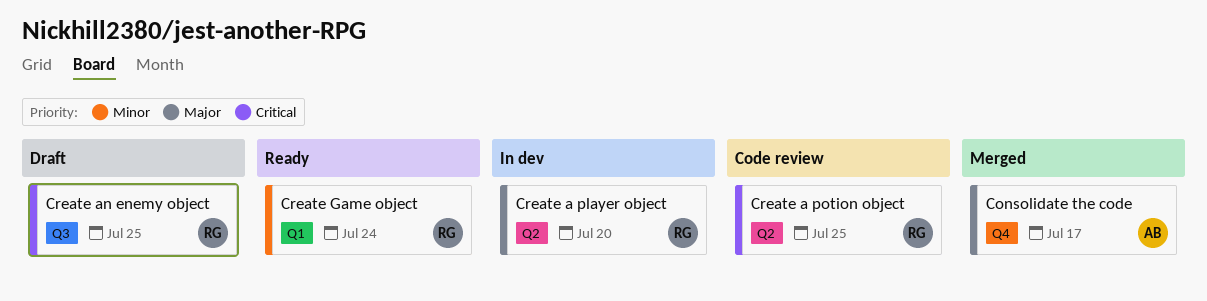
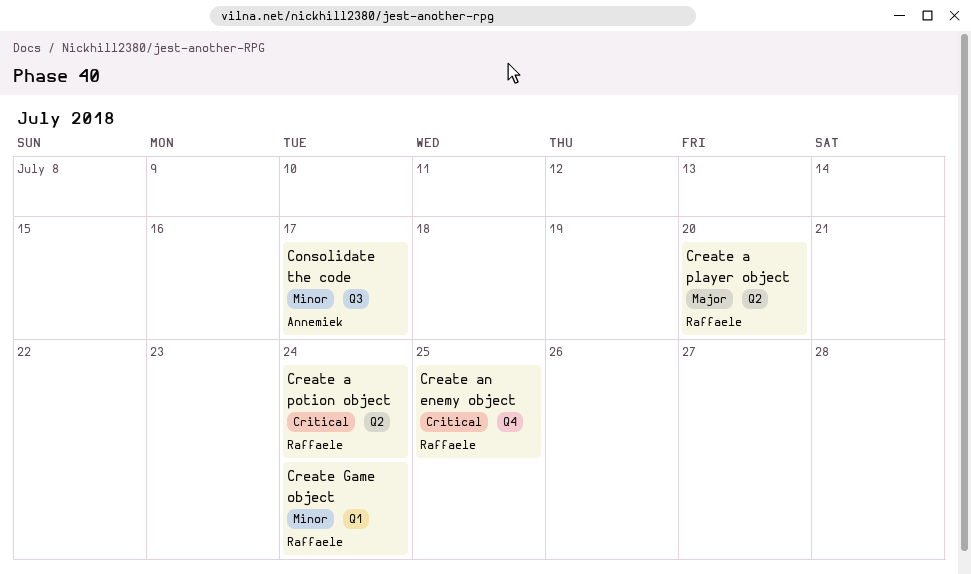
Consolidate the code, priority: Major -> Minor
Consolidate the code, label: Q4 -> Q3
Create a potion object, due: Jul 25 -> Jul 24
Create an enemy object, label: Q3 -> Q4

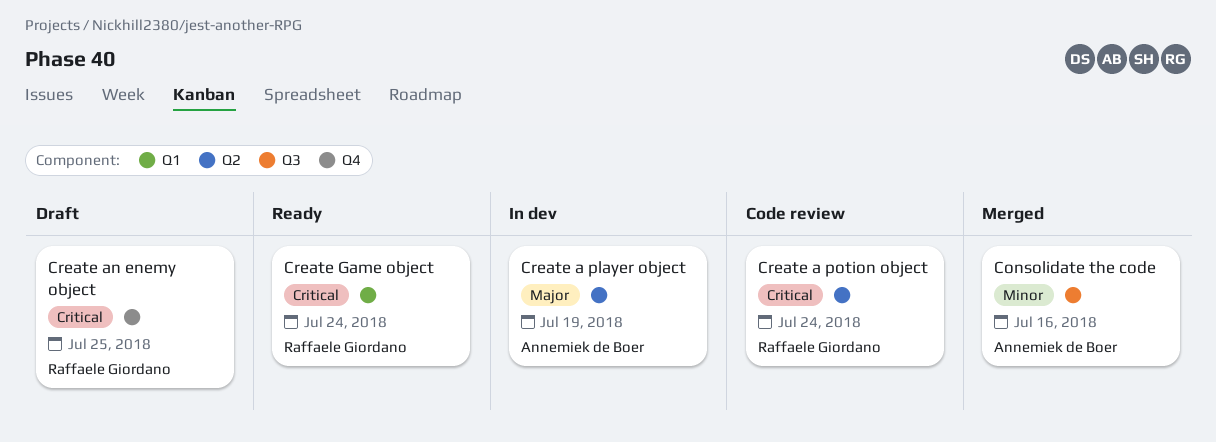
Consolidate the code, due: Jul 17 -> Jul 16
Create a player object, owner: Raffaele Giordano -> Annemiek de Boer
Create a player object, due: Jul 20 -> Jul 19
Create Game object, priority: Minor -> Critical

